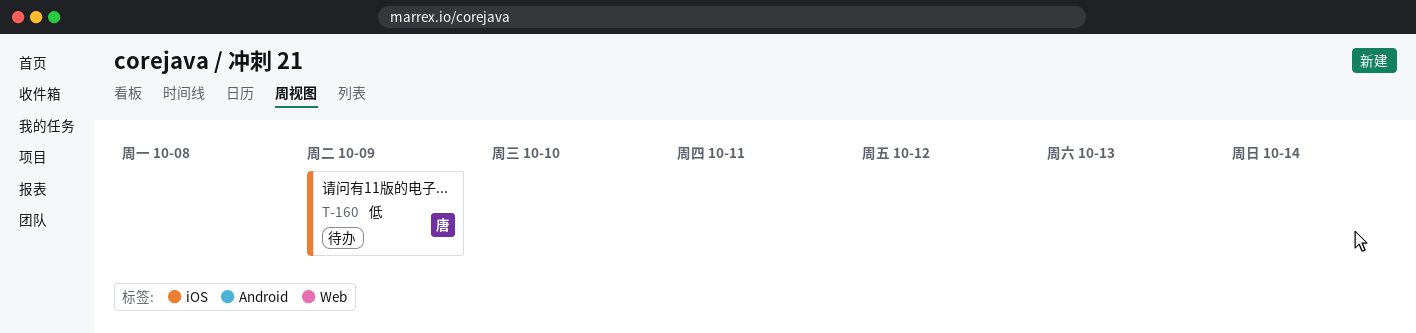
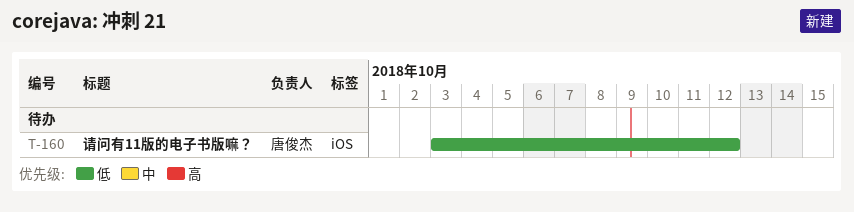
T-160, due: Oct 9 -> Oct 12

